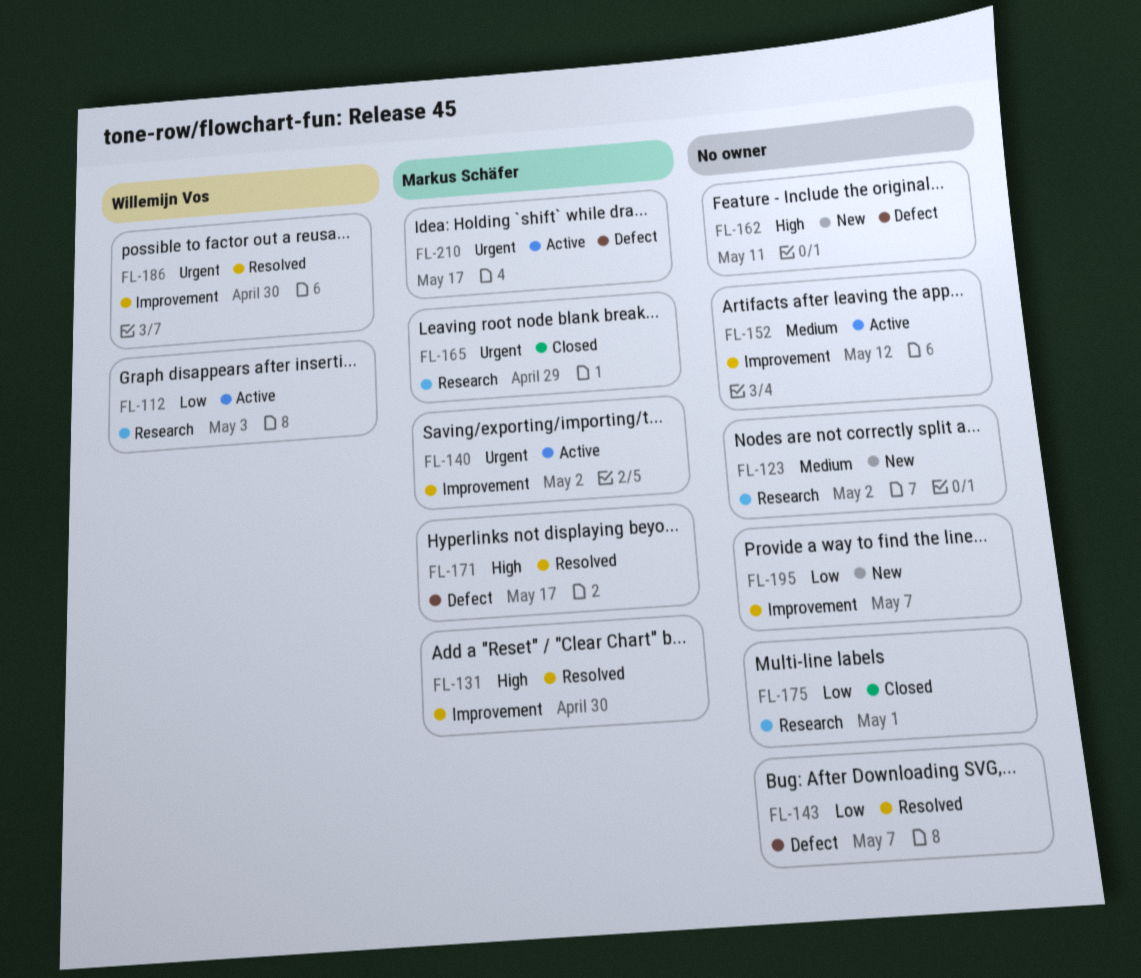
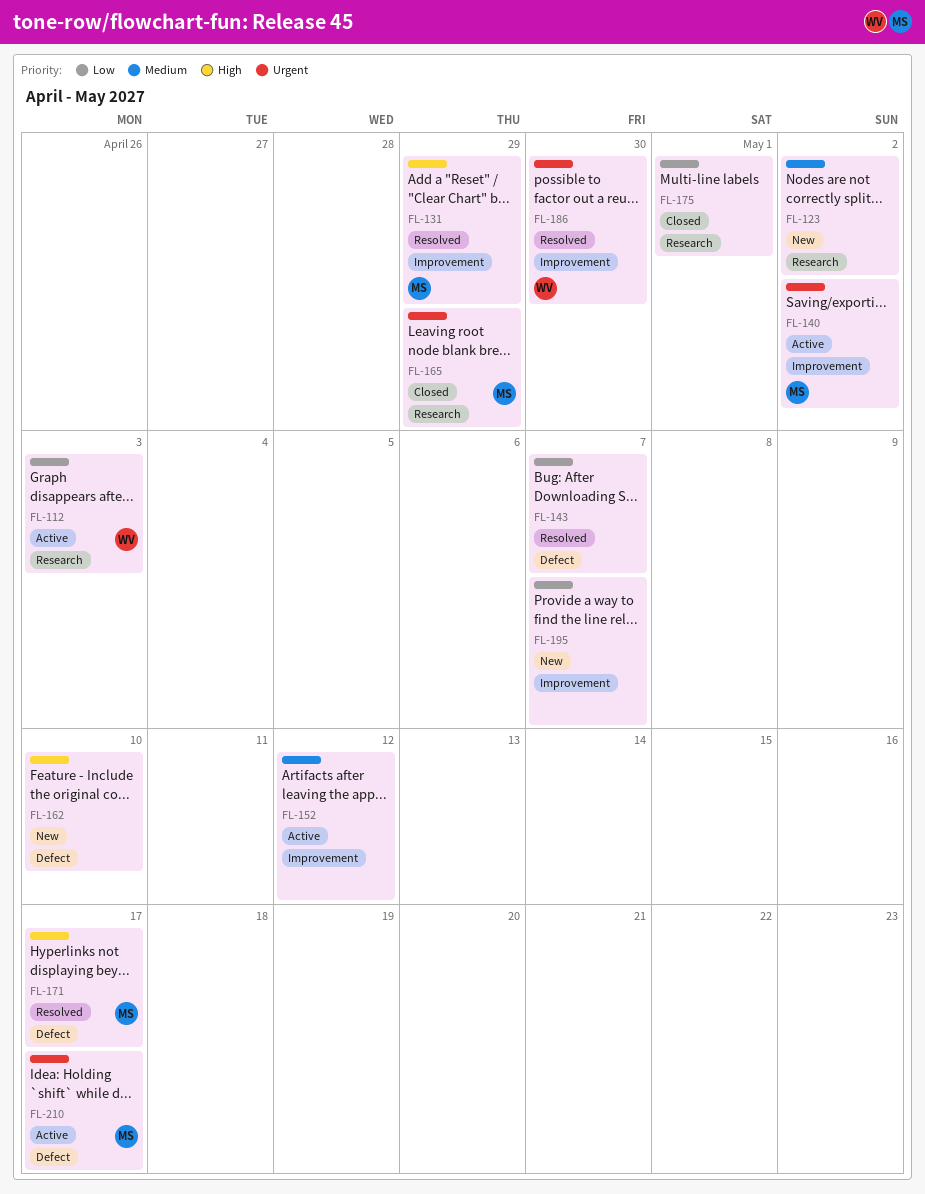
FL-131, due: Apr 30 -> Apr 29
FL-162, due: May 11 -> May 10

